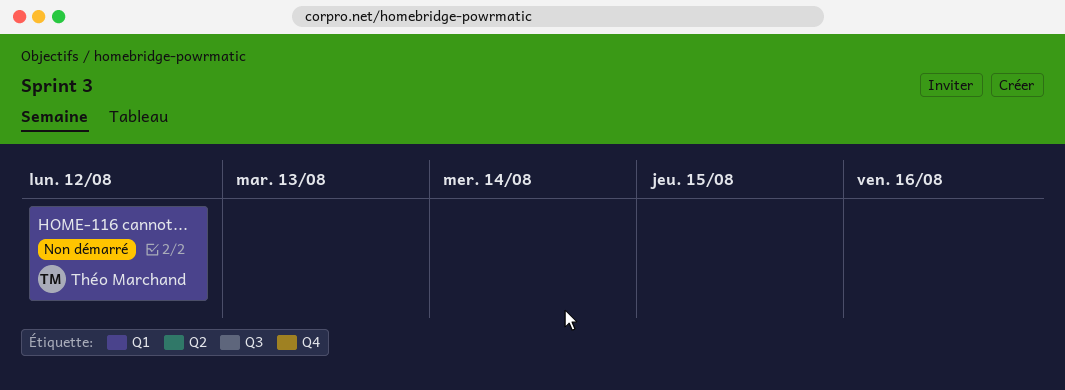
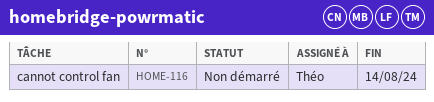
HOME-116, due: Aug 12 -> Aug 14

